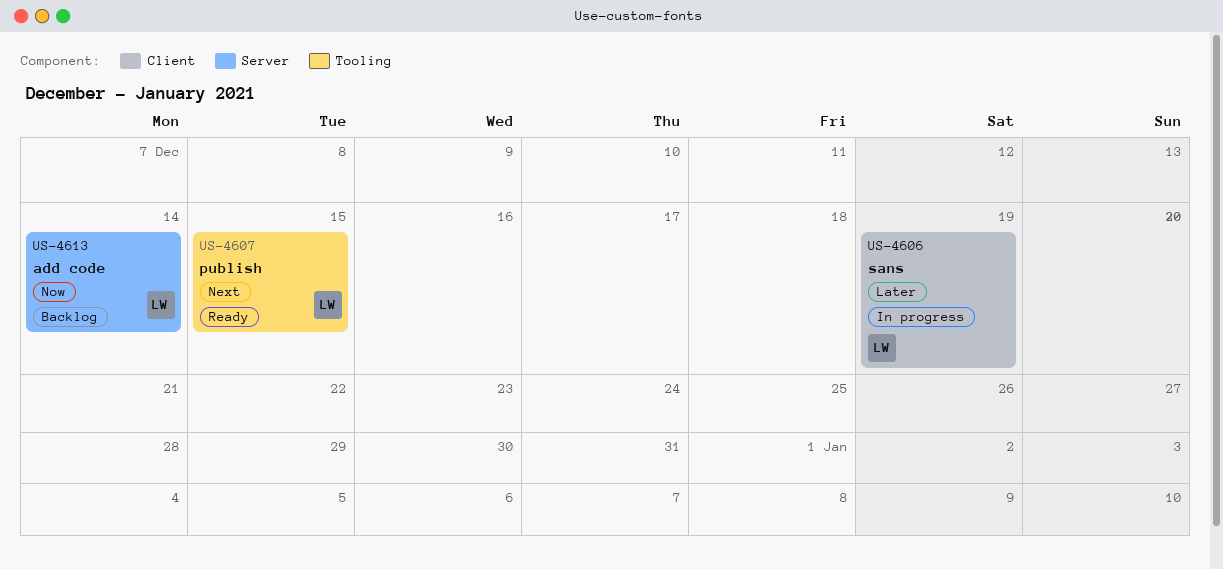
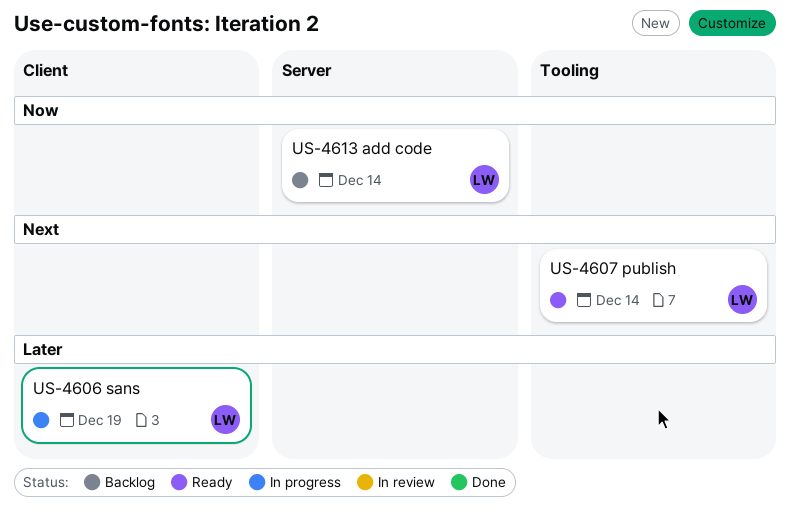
US-4607, due: Dec 15 -> Dec 14

